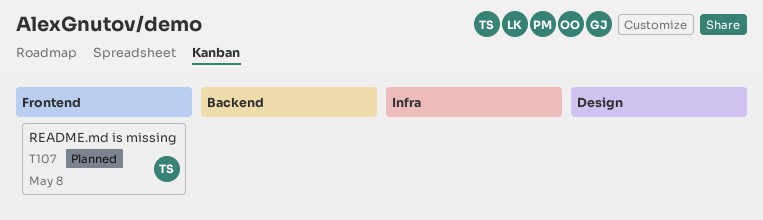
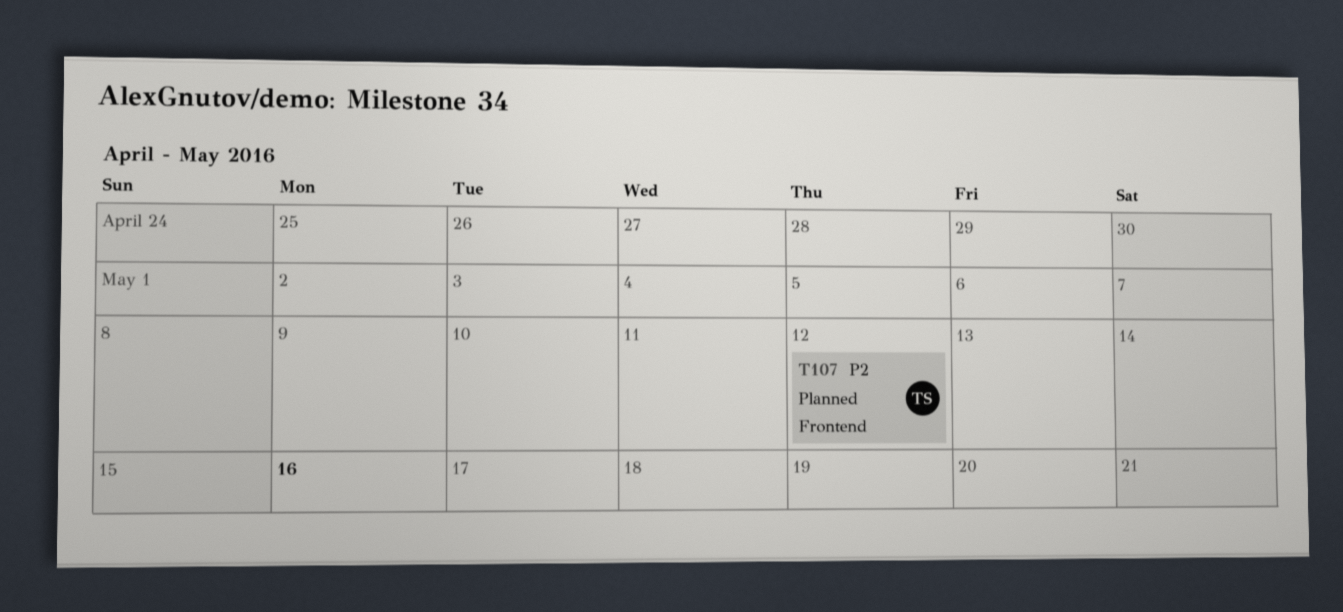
T107, due: May 8 -> May 12

